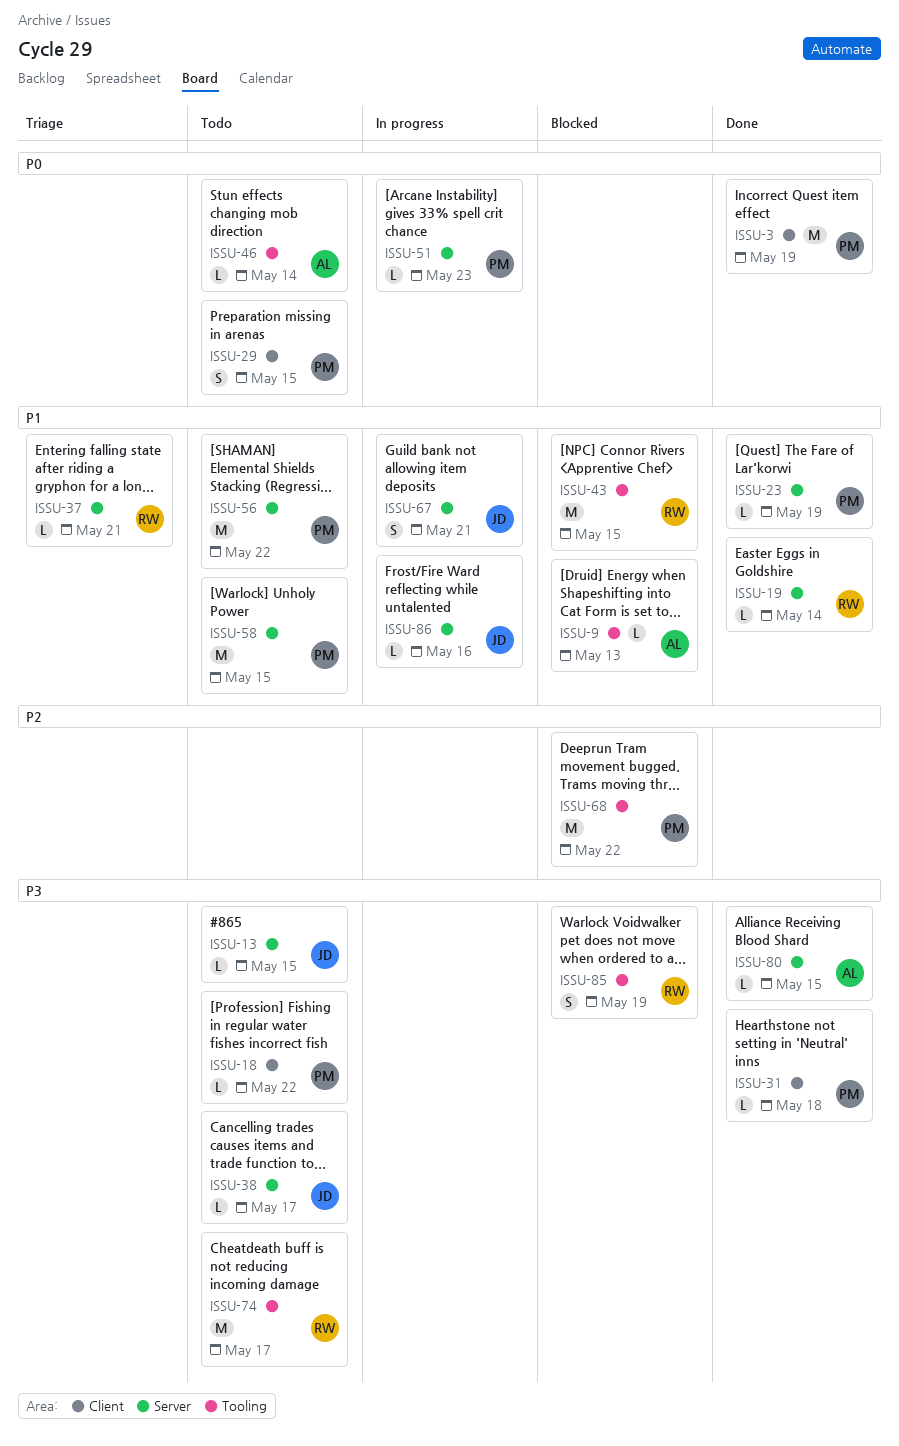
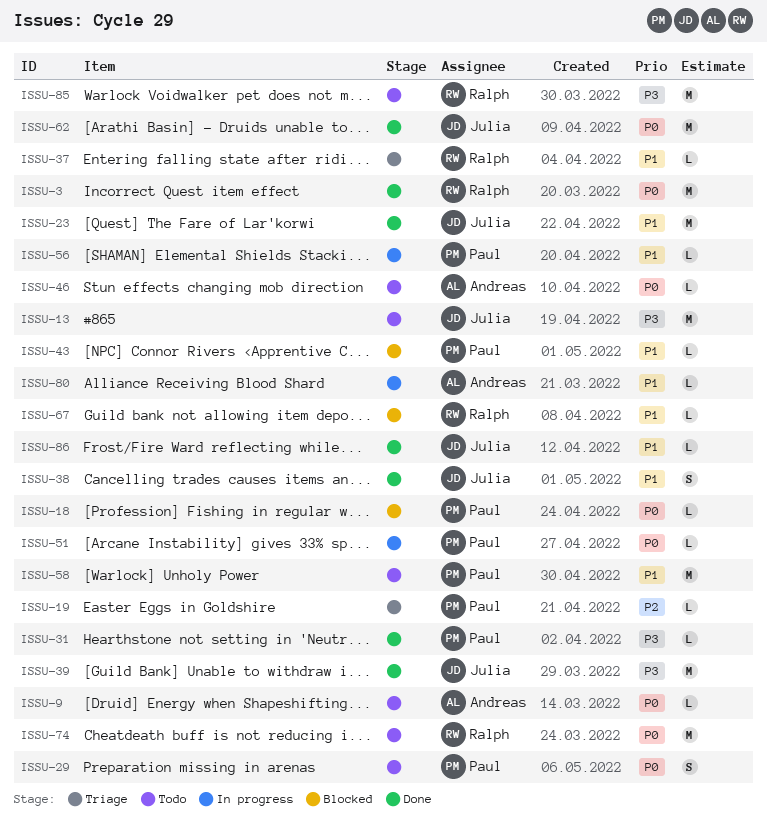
ISSU-3, owner: Paul -> Ralph
ISSU-9, status: Blocked -> Todo
ISSU-9, priority: P1 -> P0
ISSU-13, estimate: L -> M
ISSU-18, status: Todo -> Blocked
ISSU-18, priority: P3 -> P0
ISSU-19, status: Done -> Triage
ISSU-19, owner: Ralph -> Paul
ISSU-19, priority: P1 -> P2
ISSU-23, owner: Paul -> Julia
ISSU-23, estimate: L -> M
ISSU-38, status: Todo -> Done
ISSU-38, priority: P3 -> P1
ISSU-38, estimate: L -> S
ISSU-39: none -> present
ISSU-43, owner: Ralph -> Paul
ISSU-43, estimate: M -> L
ISSU-56, status: Todo -> In progress
ISSU-56, estimate: M -> L
ISSU-62: none -> present
ISSU-67, status: In progress -> Blocked
ISSU-67, owner: Julia -> Ralph
ISSU-67, estimate: S -> L
ISSU-68: present -> none
ISSU-74, priority: P3 -> P0
ISSU-80, status: Done -> In progress
ISSU-80, priority: P3 -> P1
ISSU-85, status: Blocked -> Todo
ISSU-85, estimate: S -> M
ISSU-86, status: In progress -> Done

